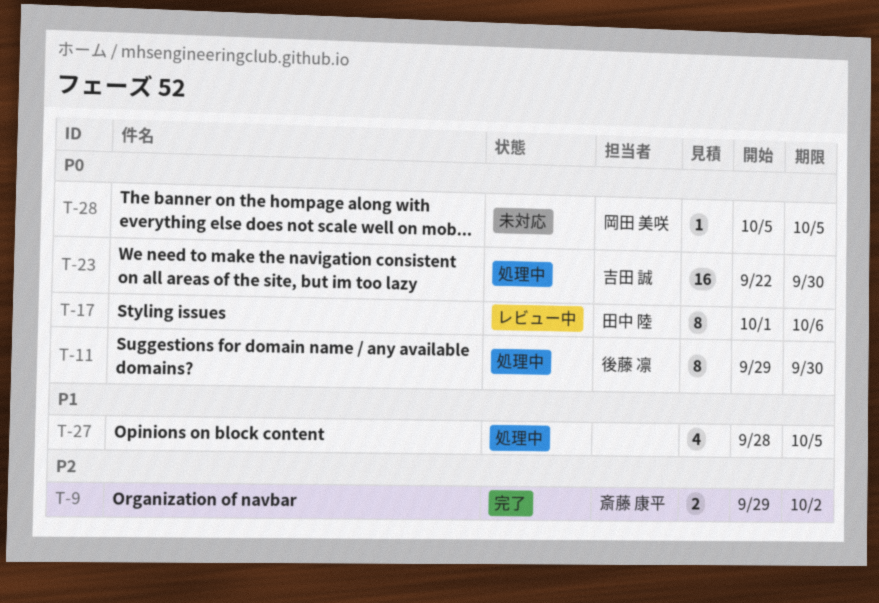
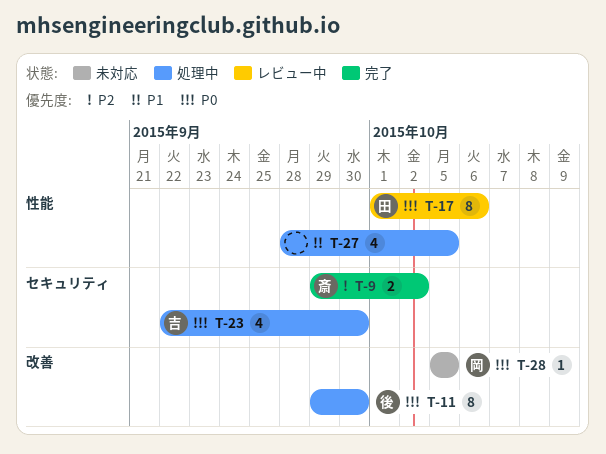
T-23, estimate: 16 -> 4

